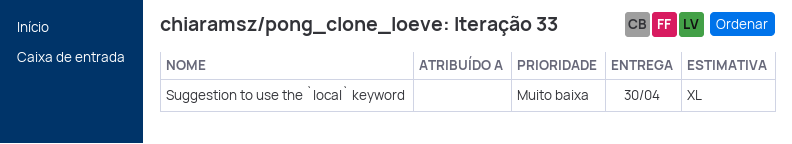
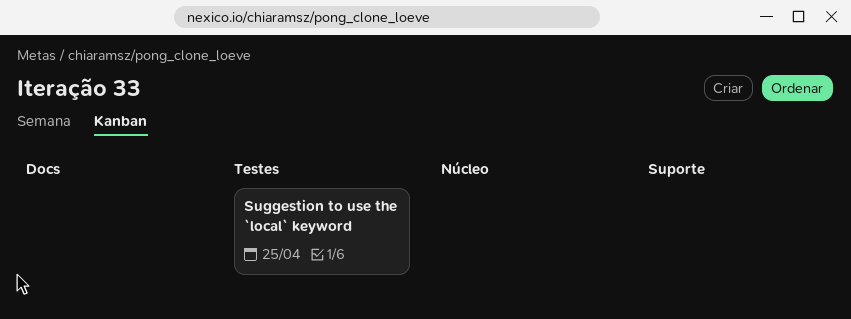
Suggestion to use the `local` keyword, due: Apr 30 -> Apr 25

